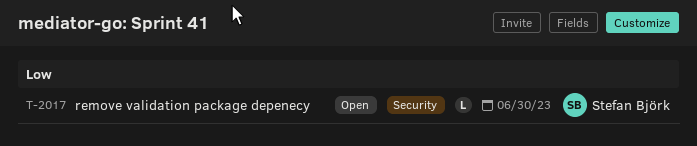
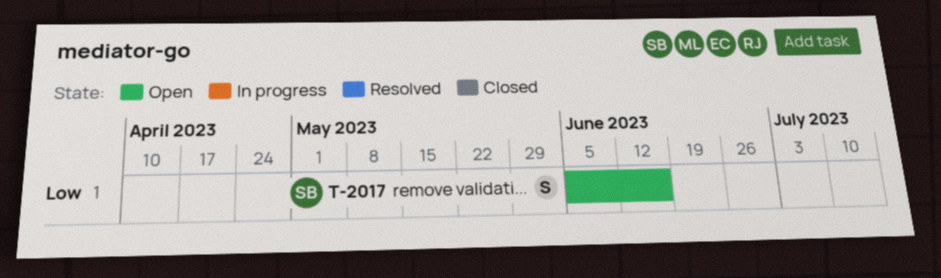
T-2017, estimate: L -> S
T-2017, due: Jun 30 -> Jun 16

